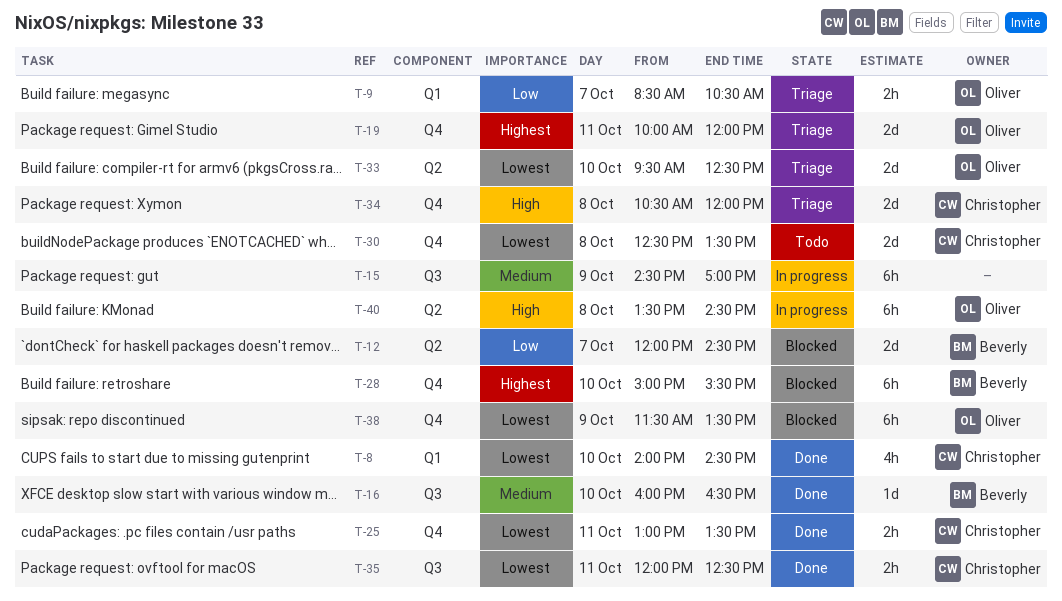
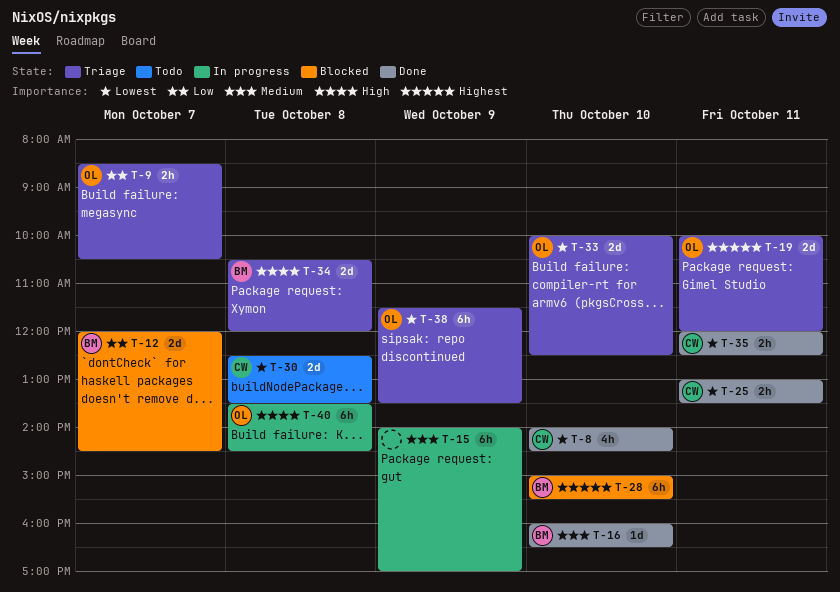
T-15, begins: 14:30 -> 14:00
T-33, begins: 09:30 -> 10:00
T-34, owner: Christopher -> Beverly
T-38, status: Blocked -> Triage

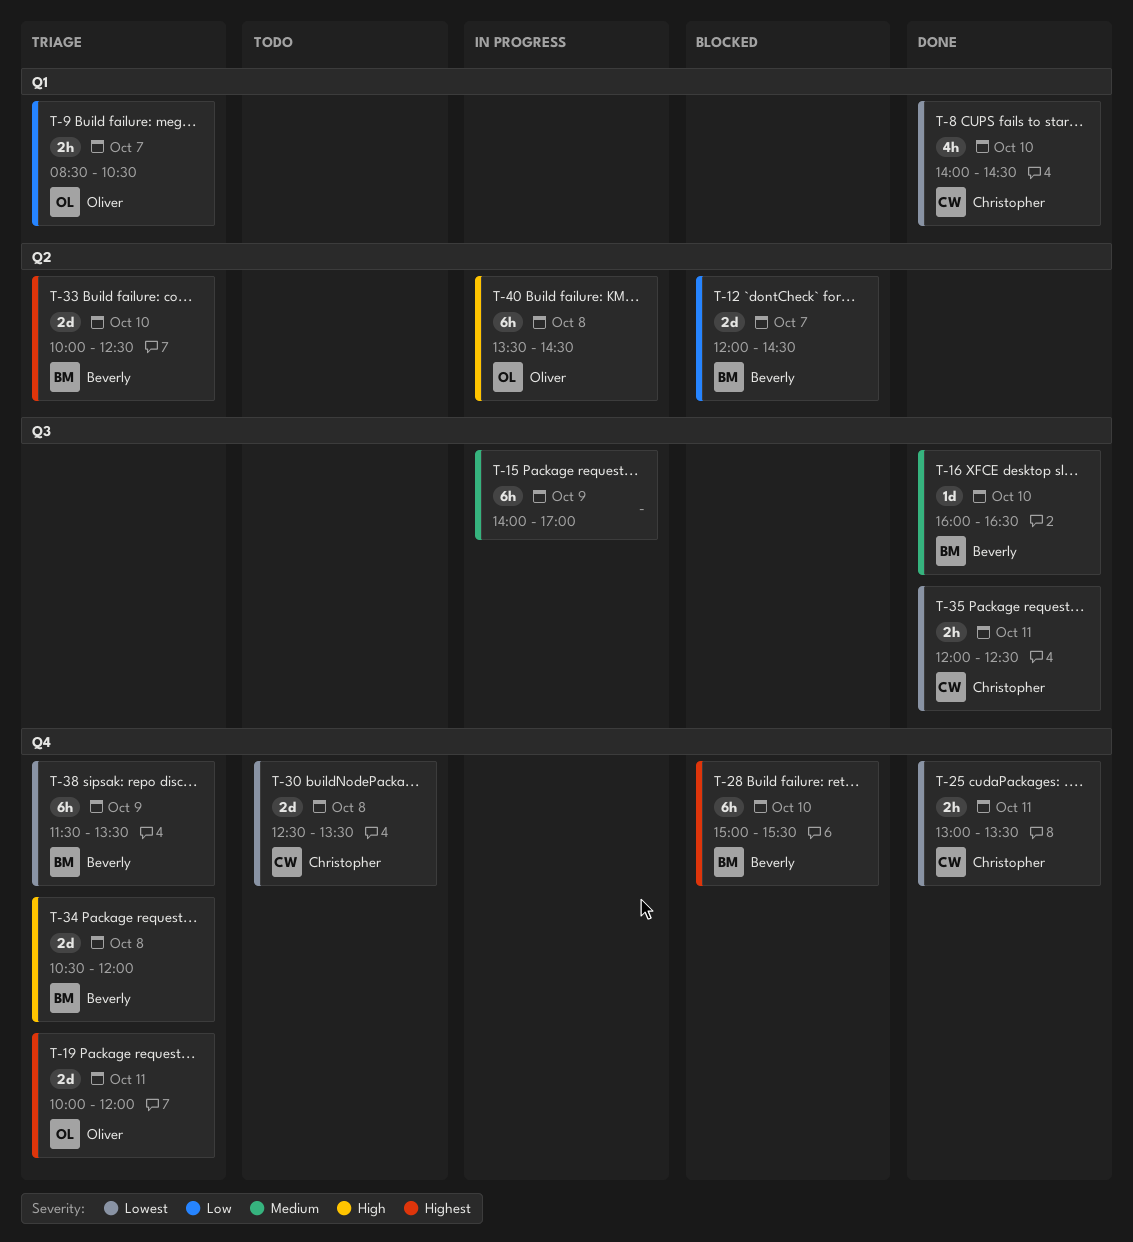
T-33, owner: Oliver -> Beverly
T-33, priority: Lowest -> Highest
T-38, owner: Oliver -> Beverly

